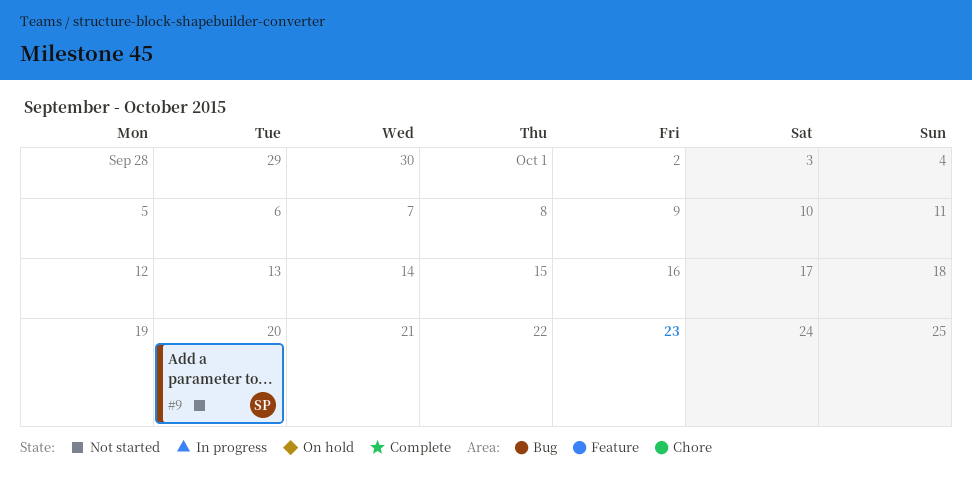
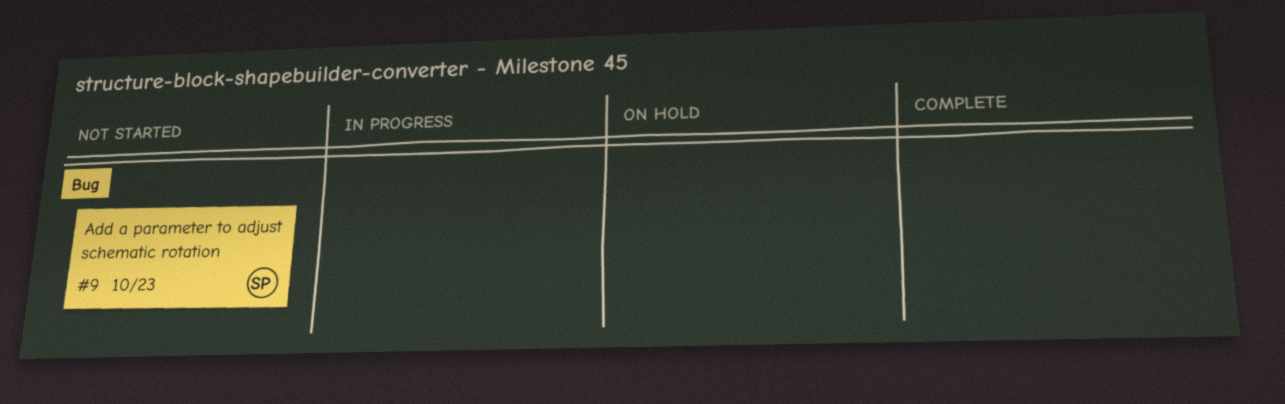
#9, due: Oct 20 -> Oct 23

